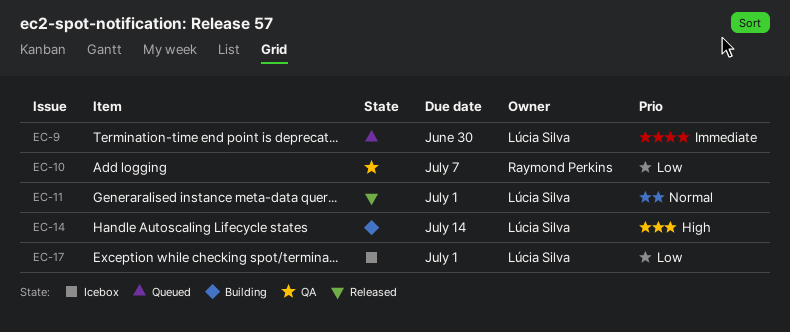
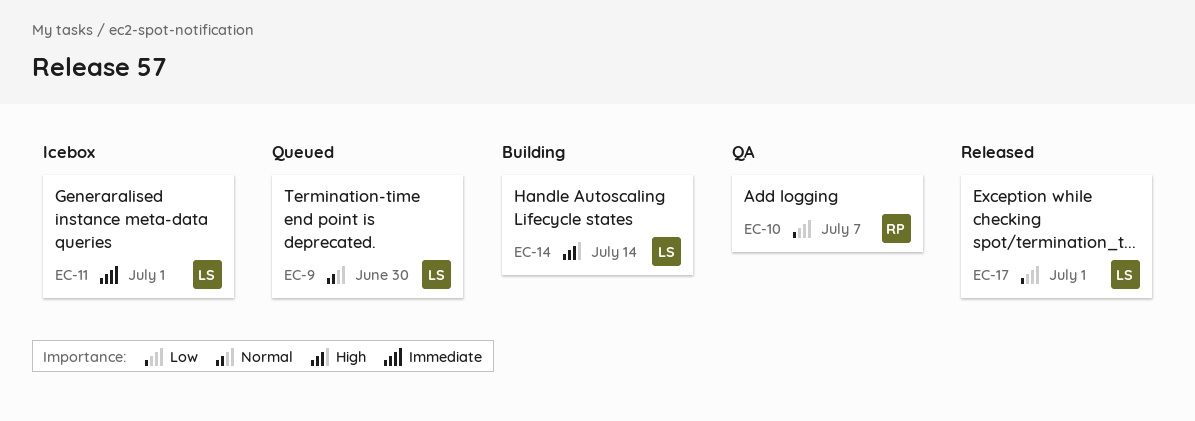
EC-9, priority: Immediate -> Normal
EC-11, status: Released -> Icebox
EC-11, priority: Normal -> Immediate
EC-17, status: Icebox -> Released

